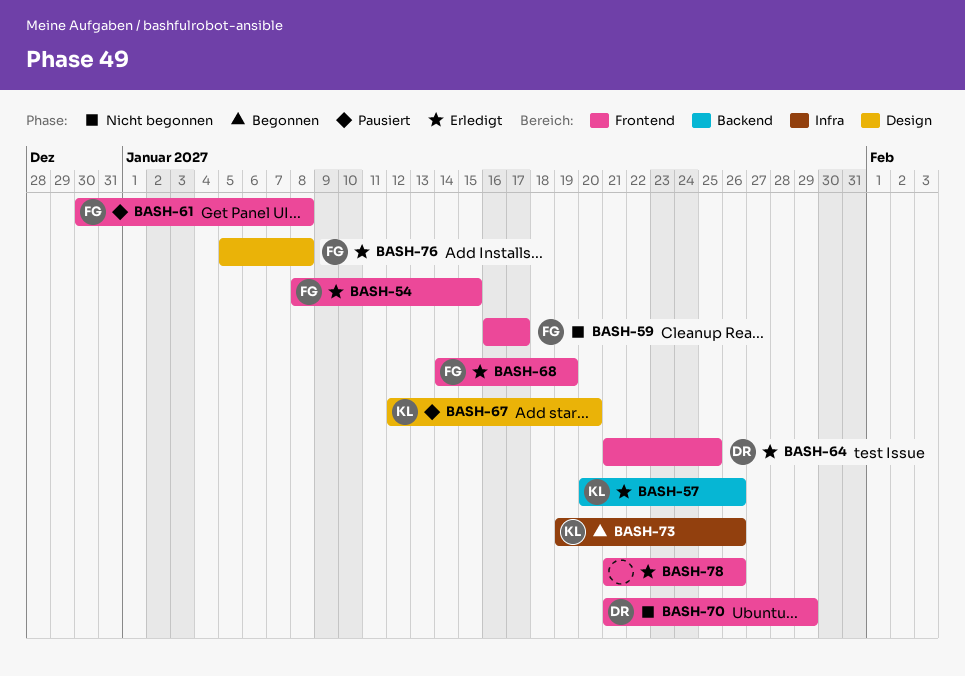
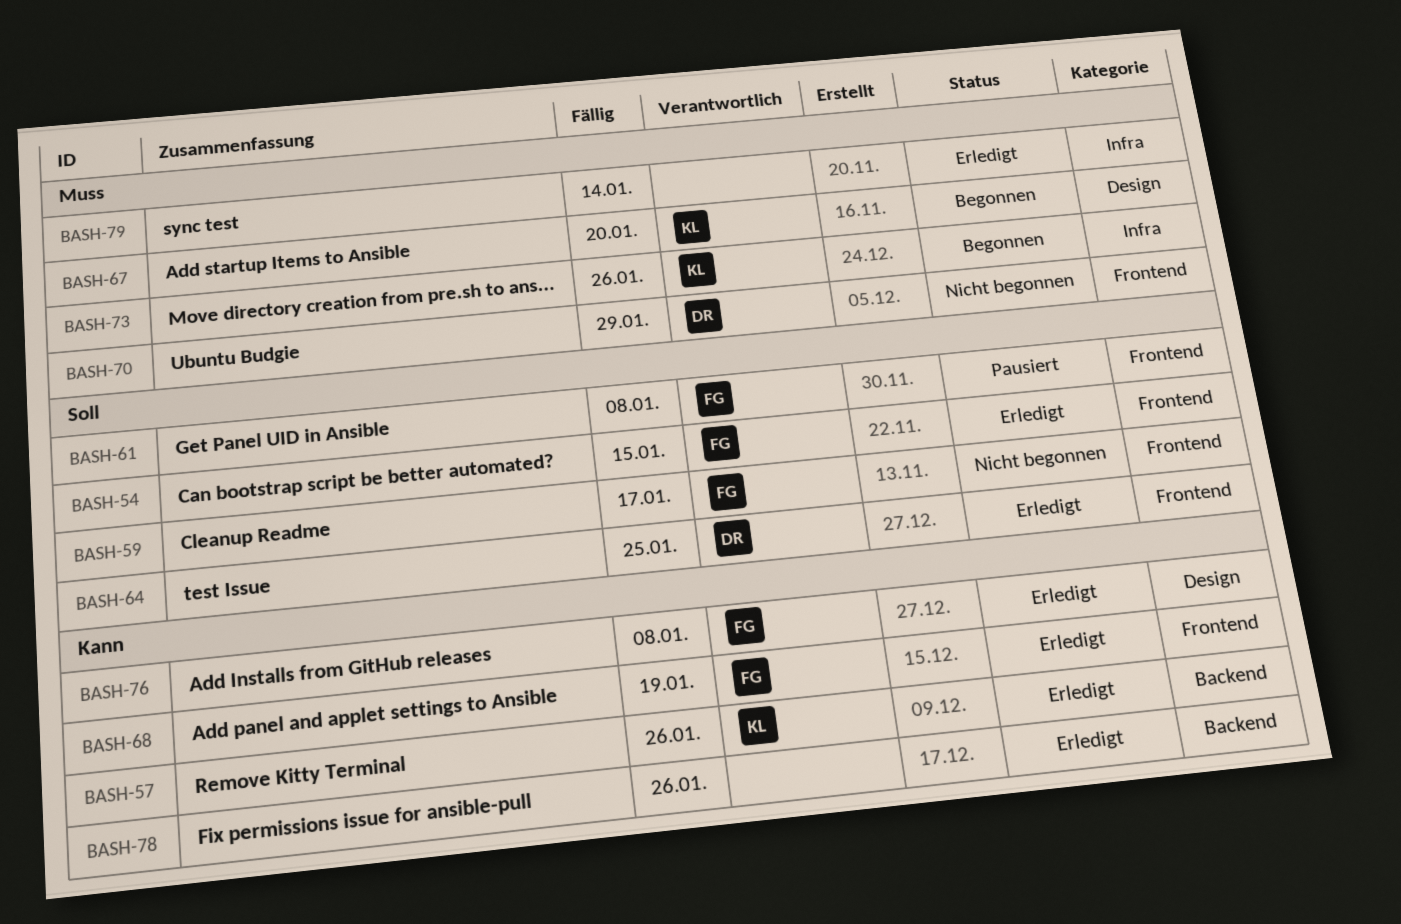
BASH-67, status: Pausiert -> Begonnen
BASH-78, label: Frontend -> Backend
BASH-79: none -> present

